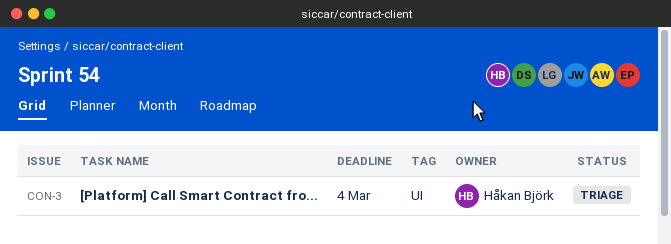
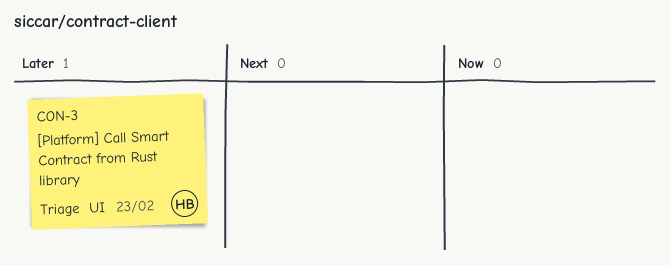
CON-3, due: Mar 4 -> Feb 23

